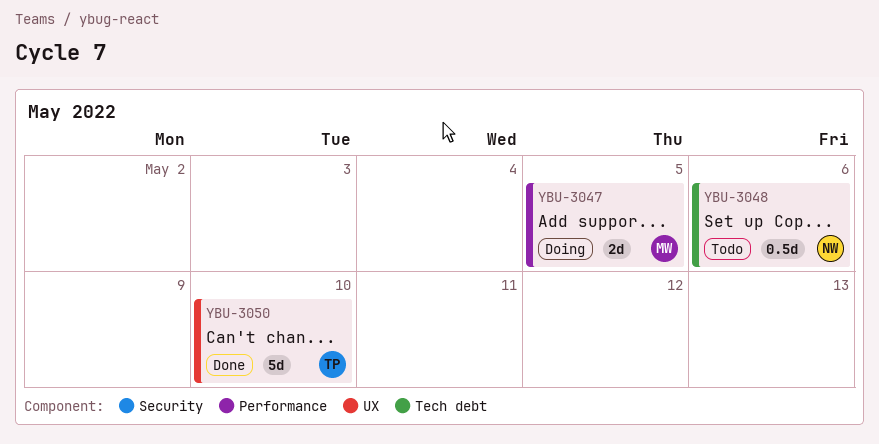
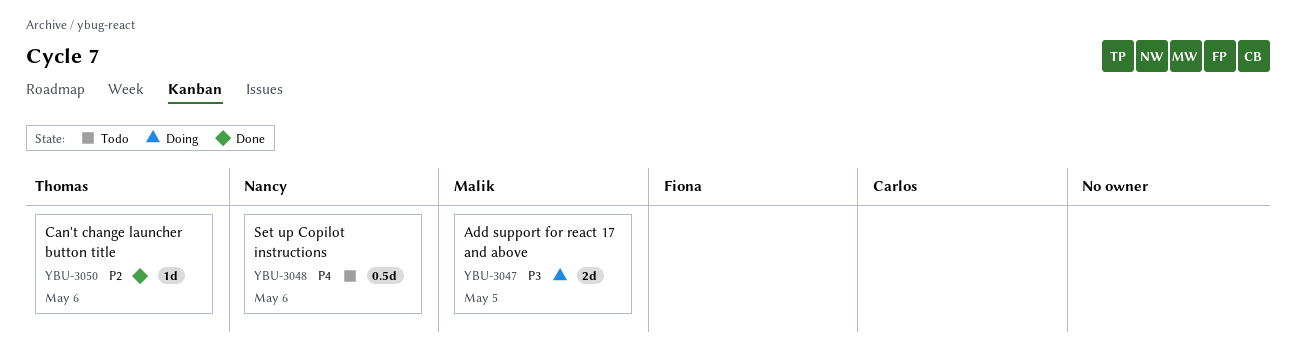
YBU-3050, estimate: 5d -> 1d
YBU-3050, due: May 10 -> May 6

